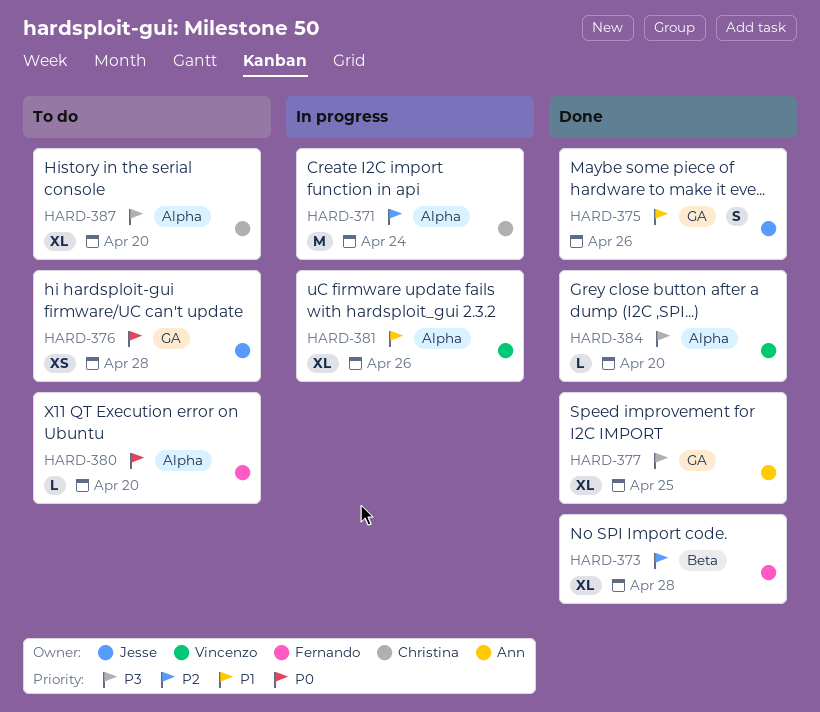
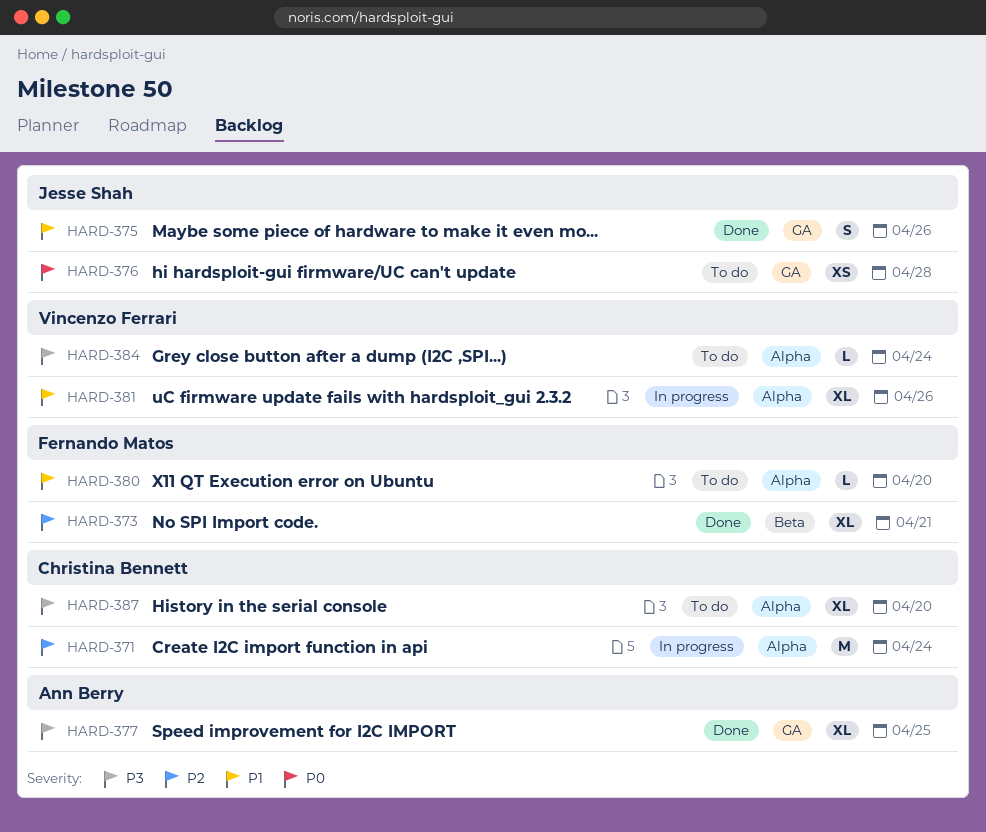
HARD-373, due: Apr 28 -> Apr 21
HARD-380, priority: P0 -> P1
HARD-384, status: Done -> To do
HARD-384, due: Apr 20 -> Apr 24

